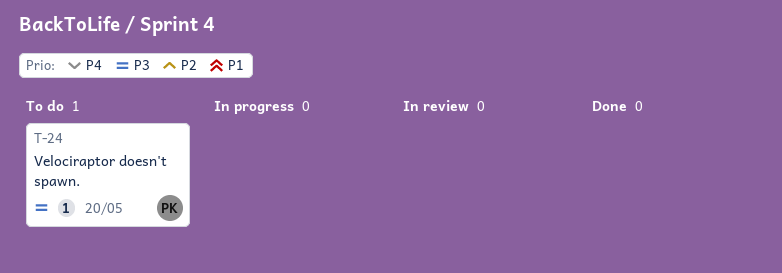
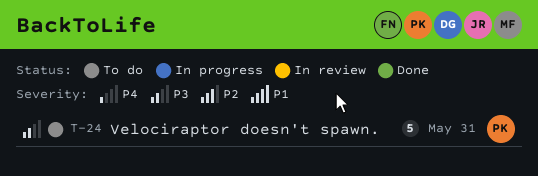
T-24, estimate: 1 -> 5
T-24, due: May 20 -> May 31

